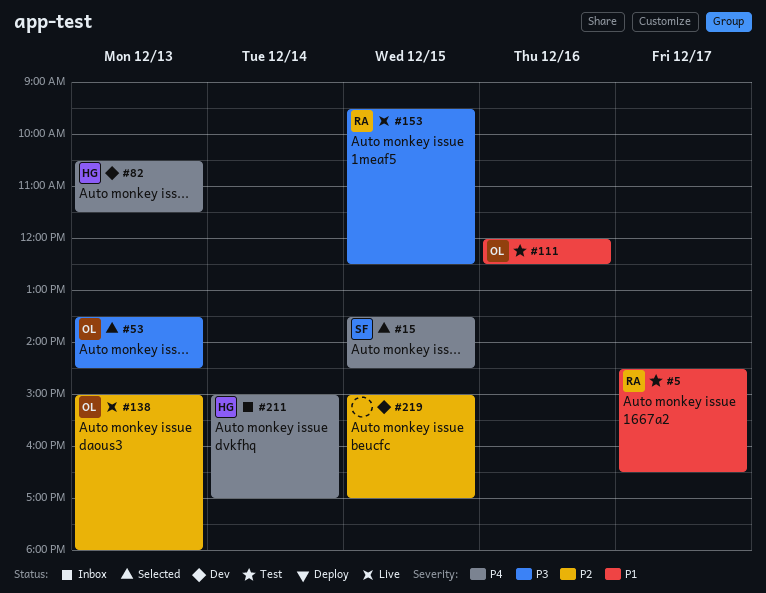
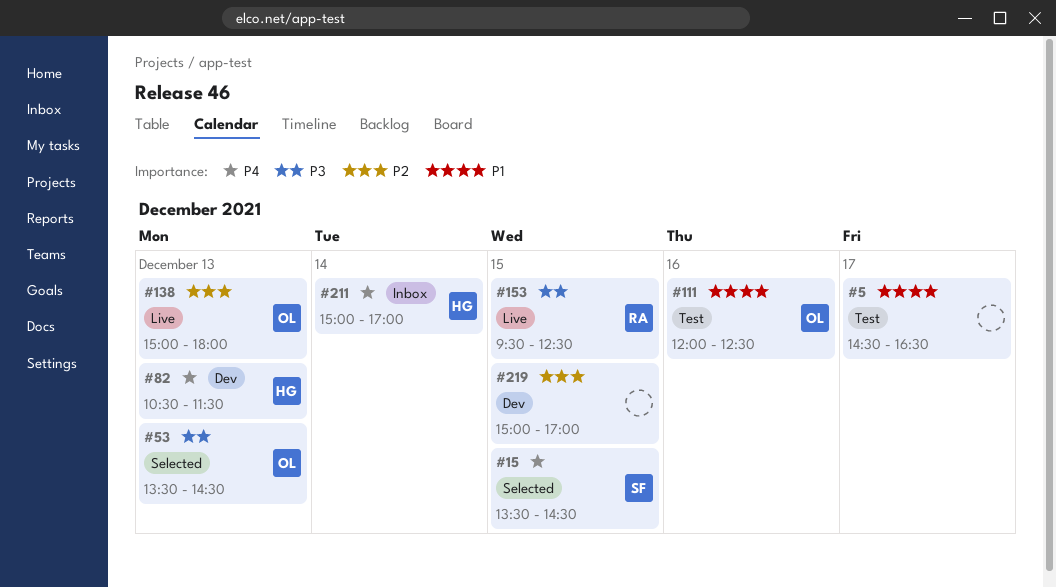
#5, owner: RA -> none

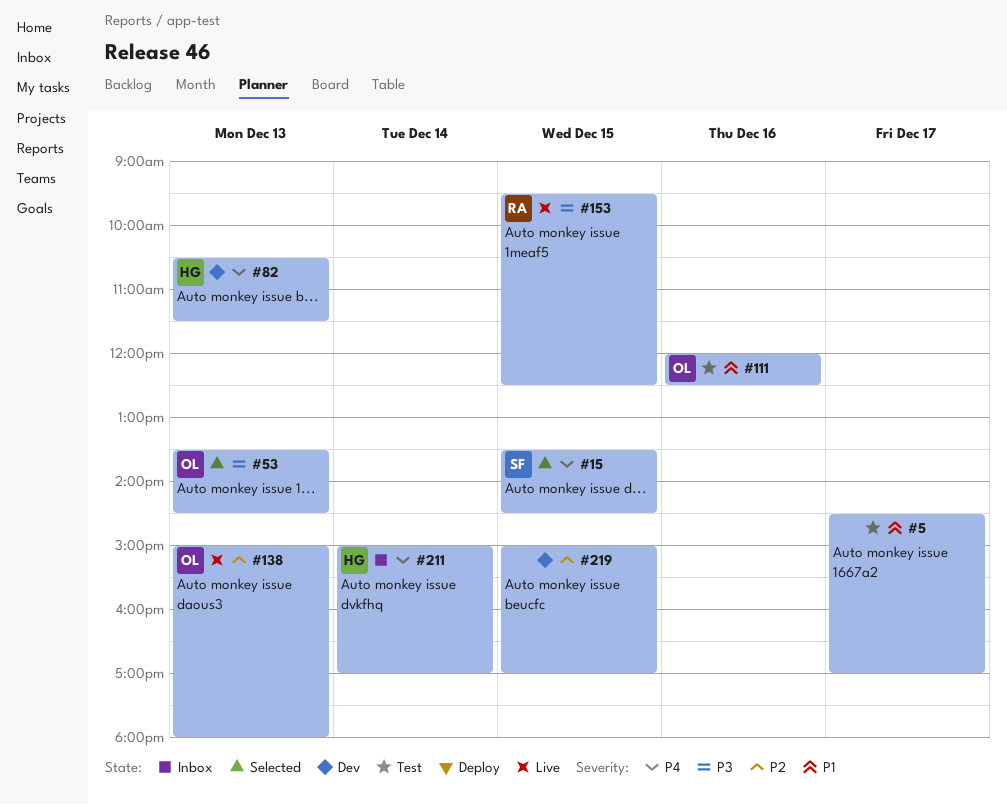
#5, ends: 16:30 -> 17:00

